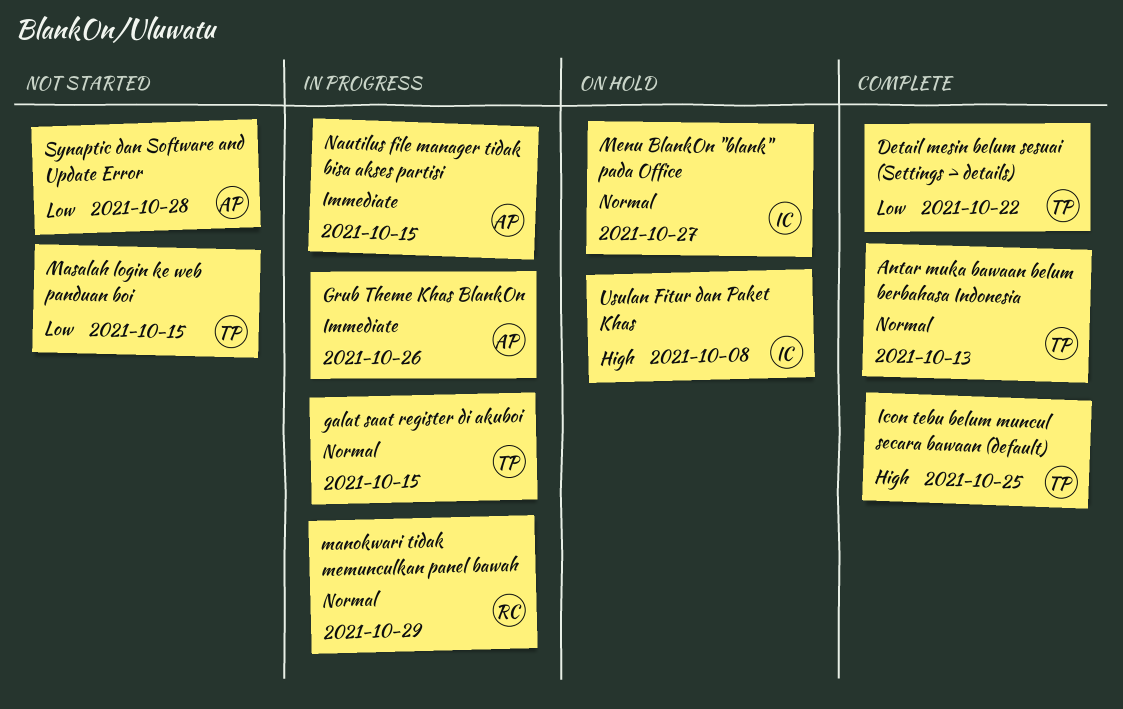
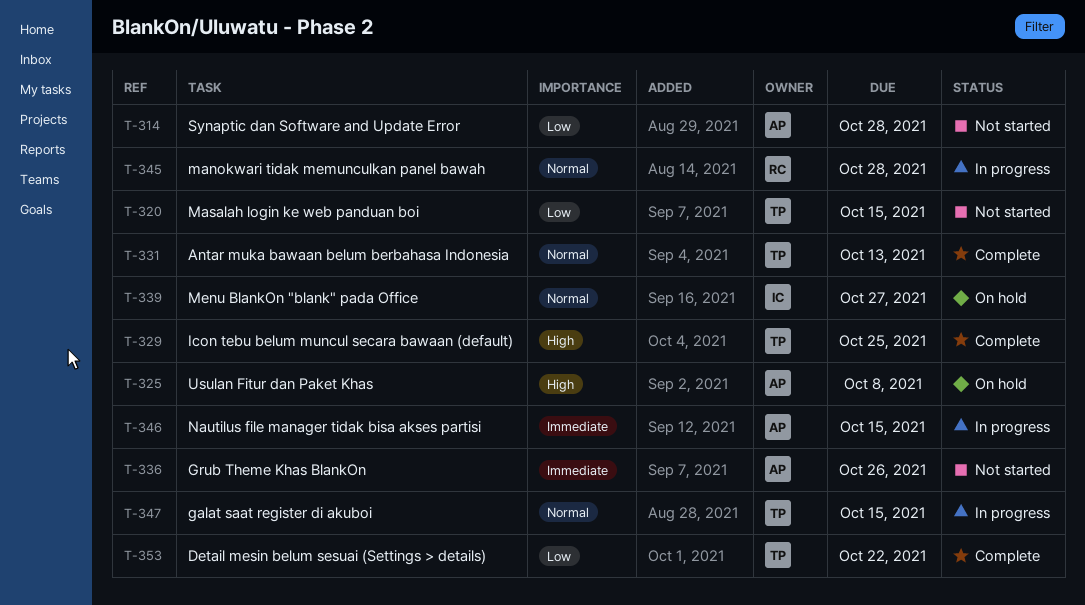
Grub Theme Khas BlankOn, status: In progress -> Not started
manokwari tidak memunculkan panel bawah, due: Oct 29 -> Oct 28
Usulan Fitur dan Paket Khas, owner: IC -> AP

